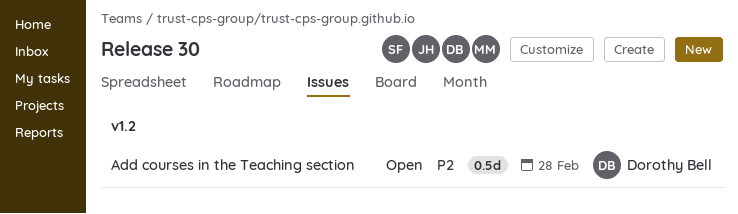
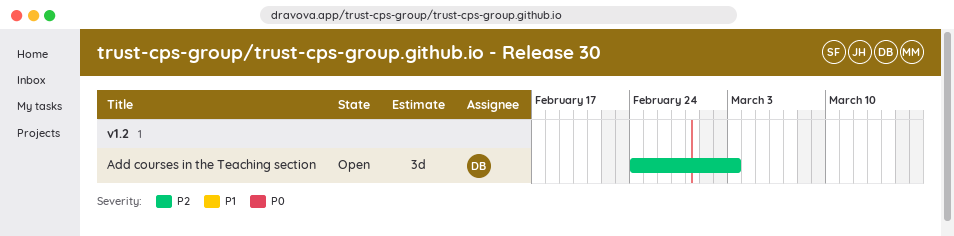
Add courses in the Teaching section, estimate: 0.5d -> 3d
Add courses in the Teaching section, due: Feb 28 -> Mar 3

